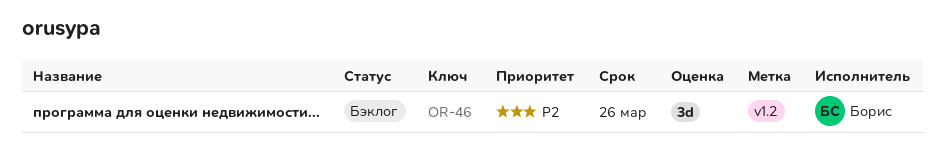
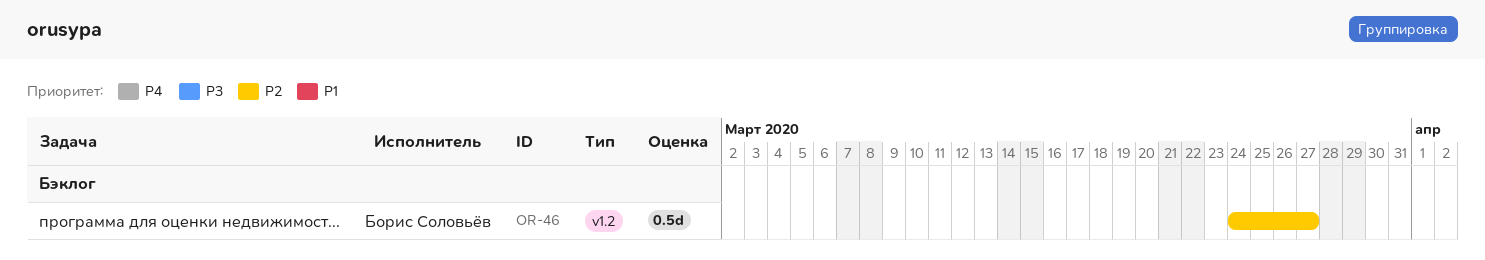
OR-46, estimate: 3d -> 0.5d
OR-46, due: Mar 26 -> Mar 27

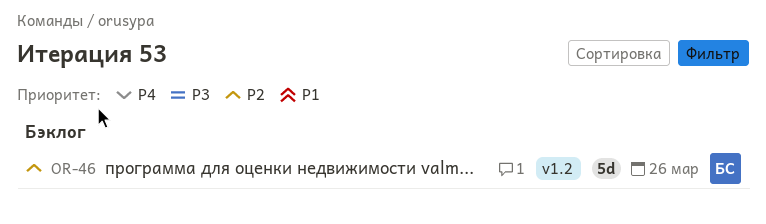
OR-46, estimate: 0.5d -> 5d
OR-46, due: Mar 27 -> Mar 26

